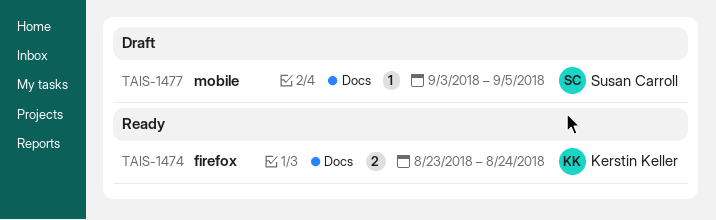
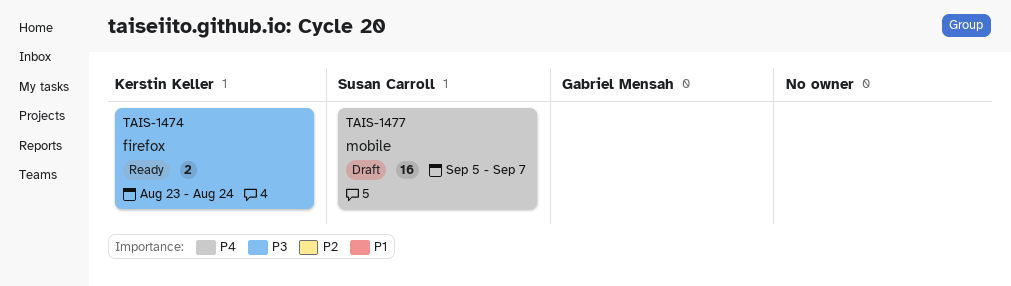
TAIS-1477, estimate: 1 -> 16
TAIS-1477, start: Sep 3 -> Sep 5
TAIS-1477, due: Sep 5 -> Sep 7

